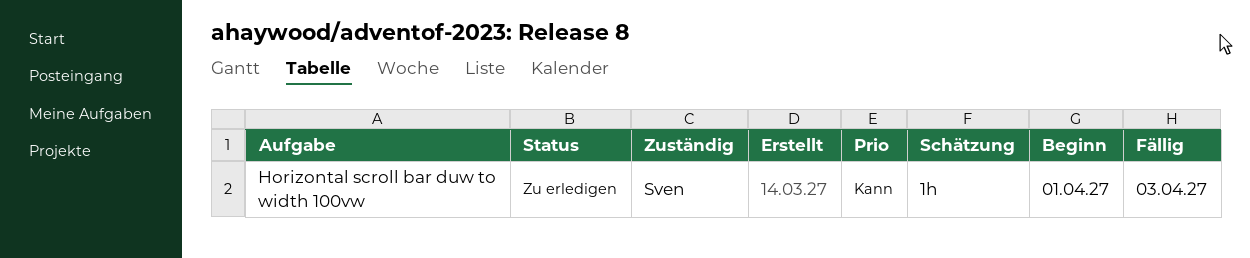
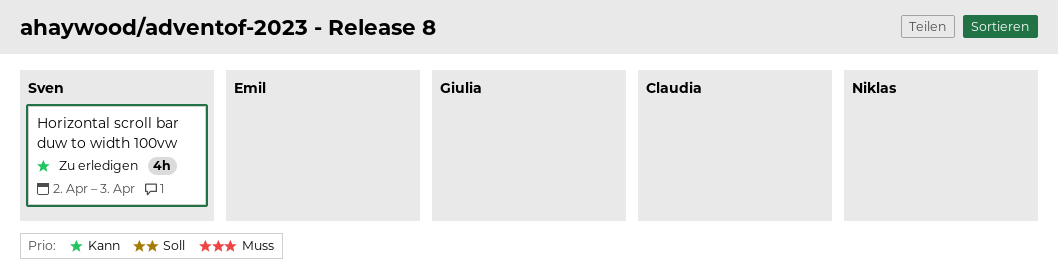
Horizontal scroll bar duw to width 100vw, estimate: 1h -> 4h
Horizontal scroll bar duw to width 100vw, start: Apr 1 -> Apr 2

